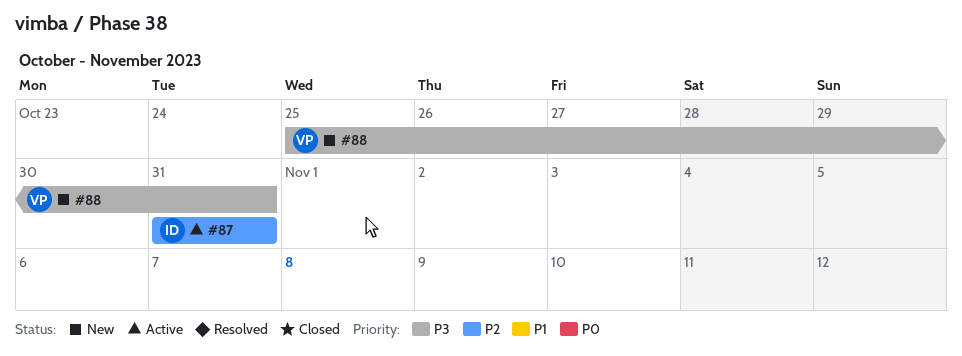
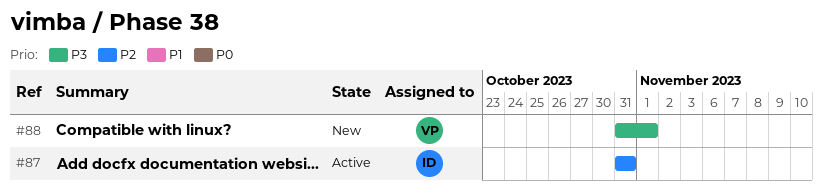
#88, start: Oct 25 -> Oct 31
#88, due: Oct 31 -> Nov 1

